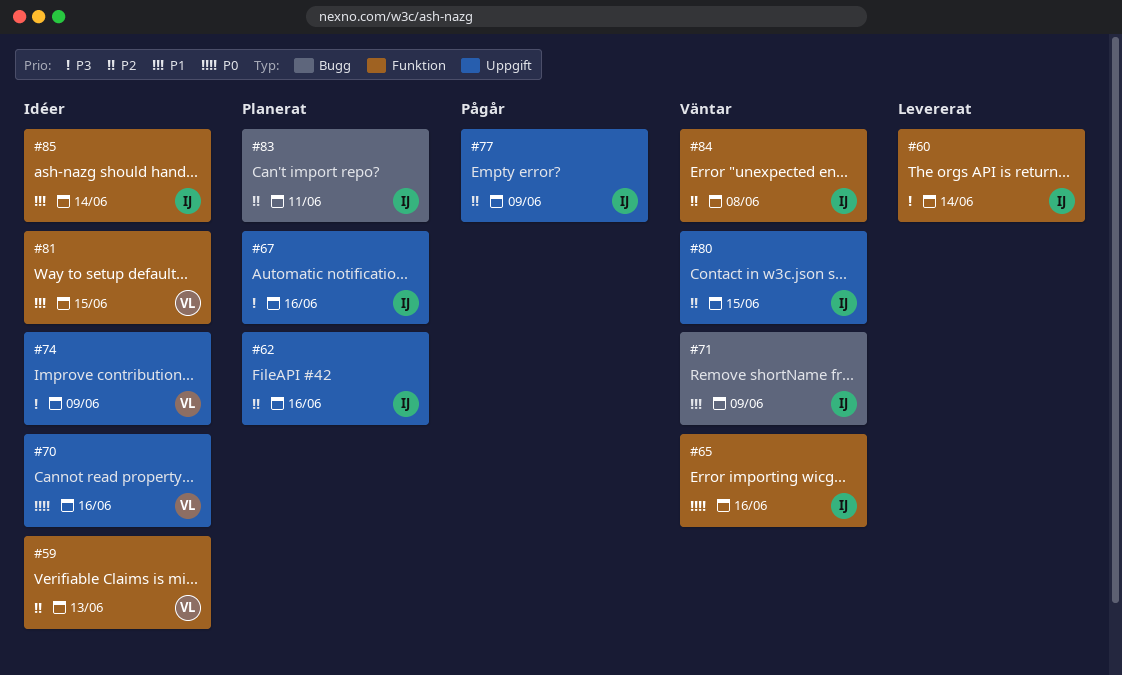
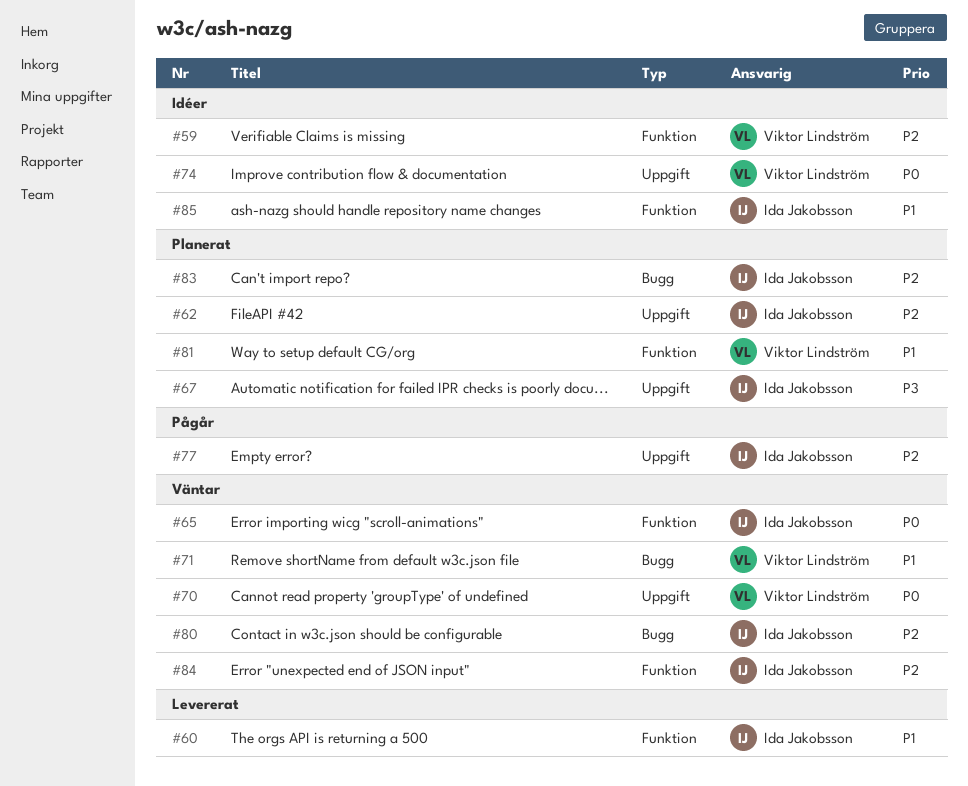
#60, priority: P3 -> P1
#70, status: Idéer -> Väntar
#71, owner: Ida Jakobsson -> Viktor Lindström
#74, priority: P3 -> P0
#80, label: Uppgift -> Bugg
#81, status: Idéer -> Planerat

